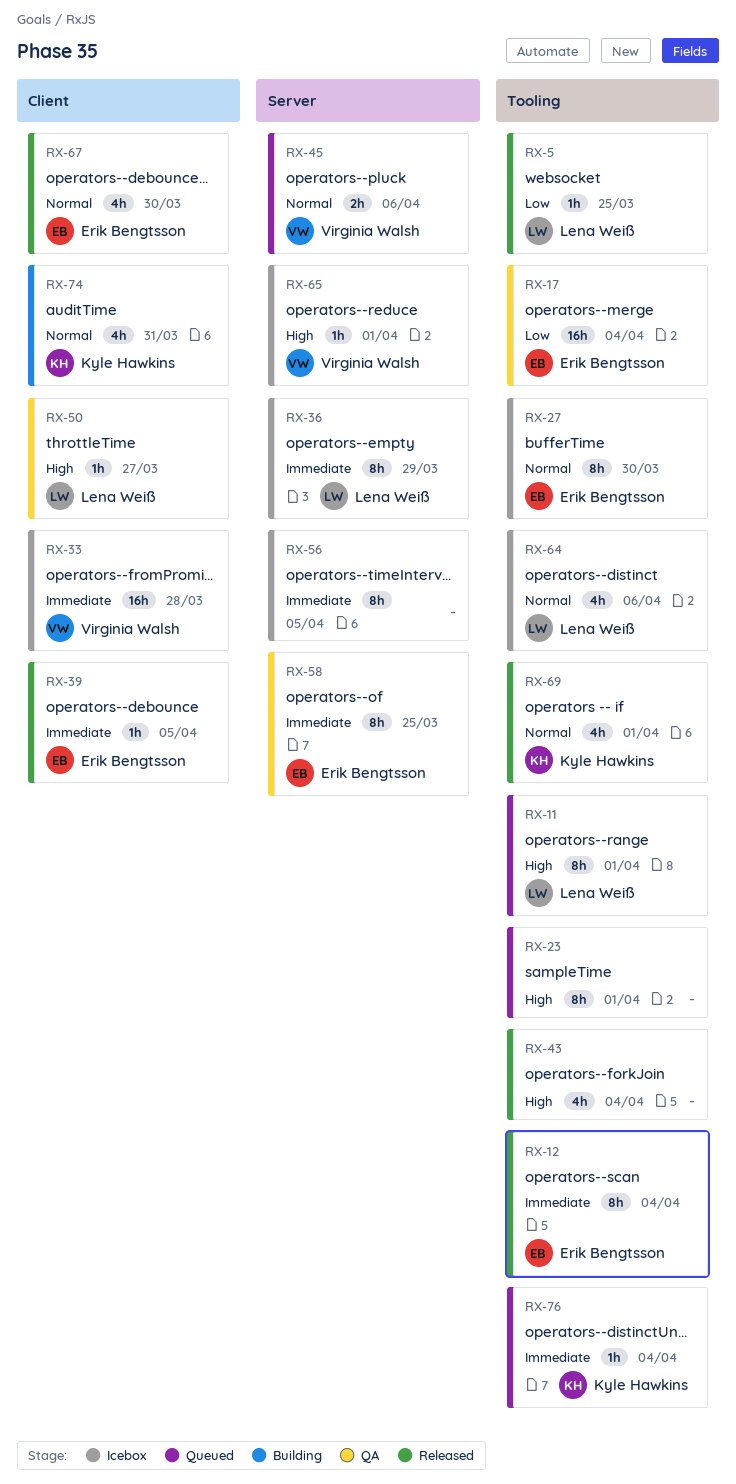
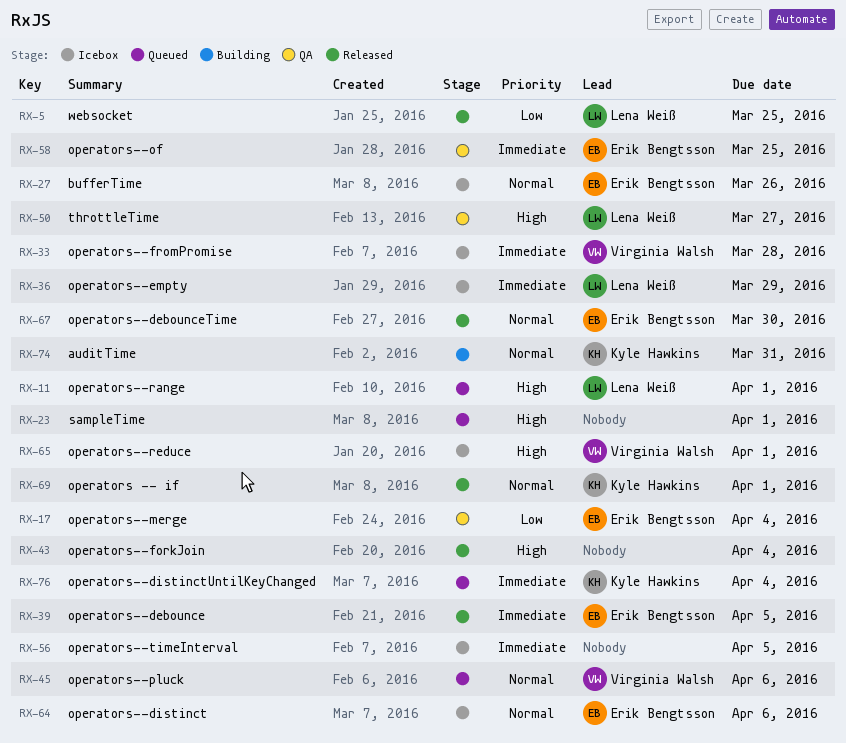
RX-12: present -> none
RX-27, due: Mar 30 -> Mar 26
RX-64, owner: Lena Weiß -> Erik Bengtsson

